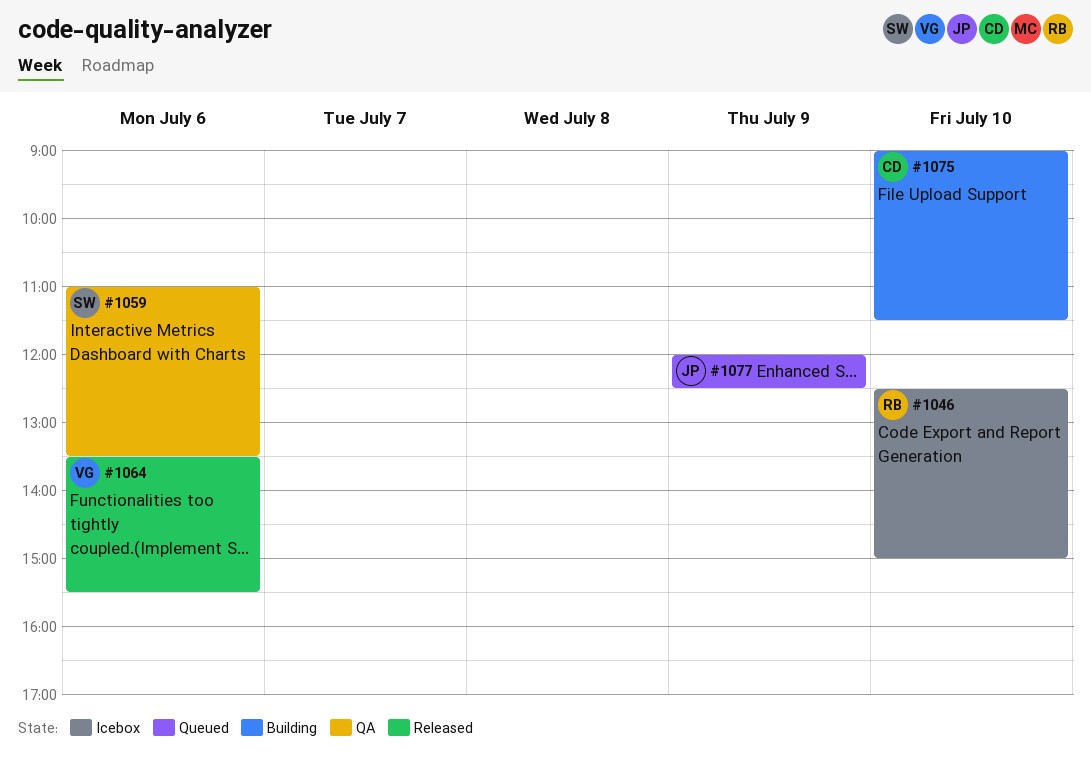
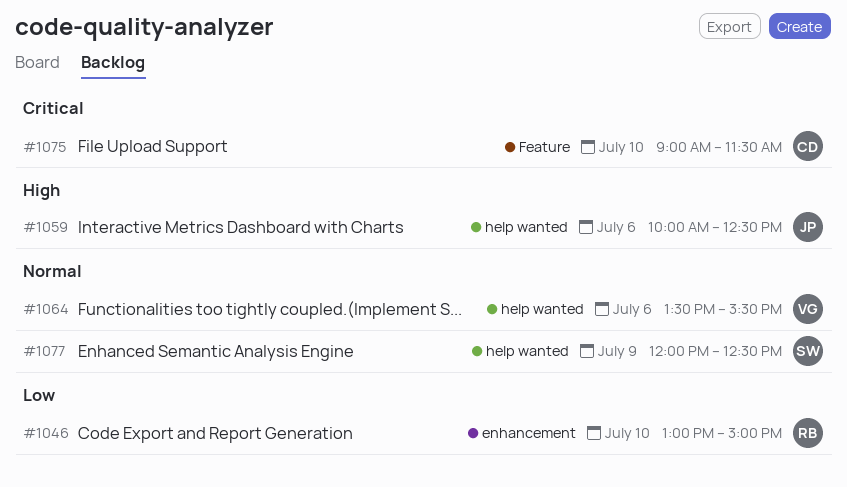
#1046, begins: 12:30 -> 13:00
#1059, owner: SW -> JP
#1059, begins: 11:00 -> 10:00
#1059, ends: 13:30 -> 12:30
#1077, owner: JP -> SW

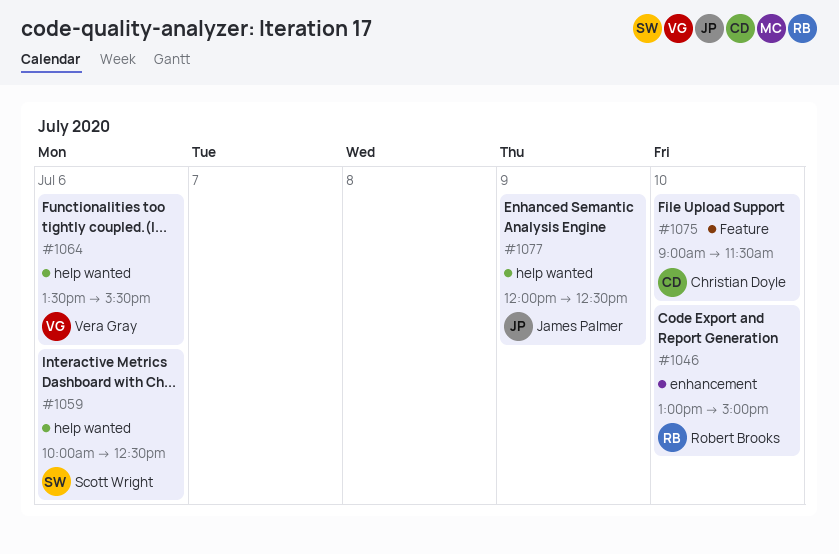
#1059, owner: James Palmer -> Scott Wright
#1077, owner: Scott Wright -> James Palmer

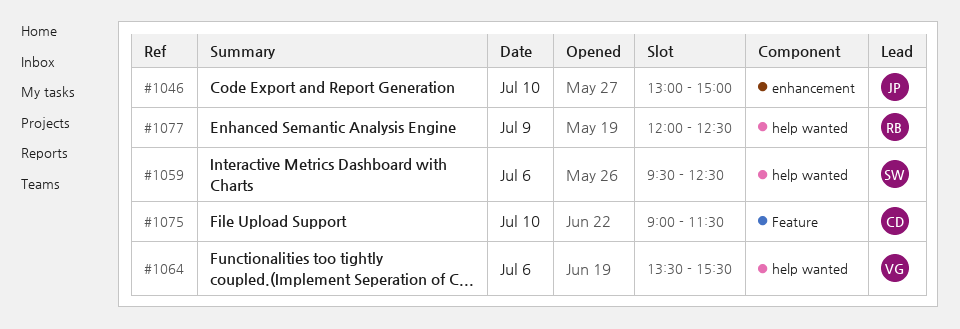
#1046, owner: Robert Brooks -> James Palmer
#1059, begins: 10:00 -> 09:30
#1077, owner: James Palmer -> Robert Brooks

